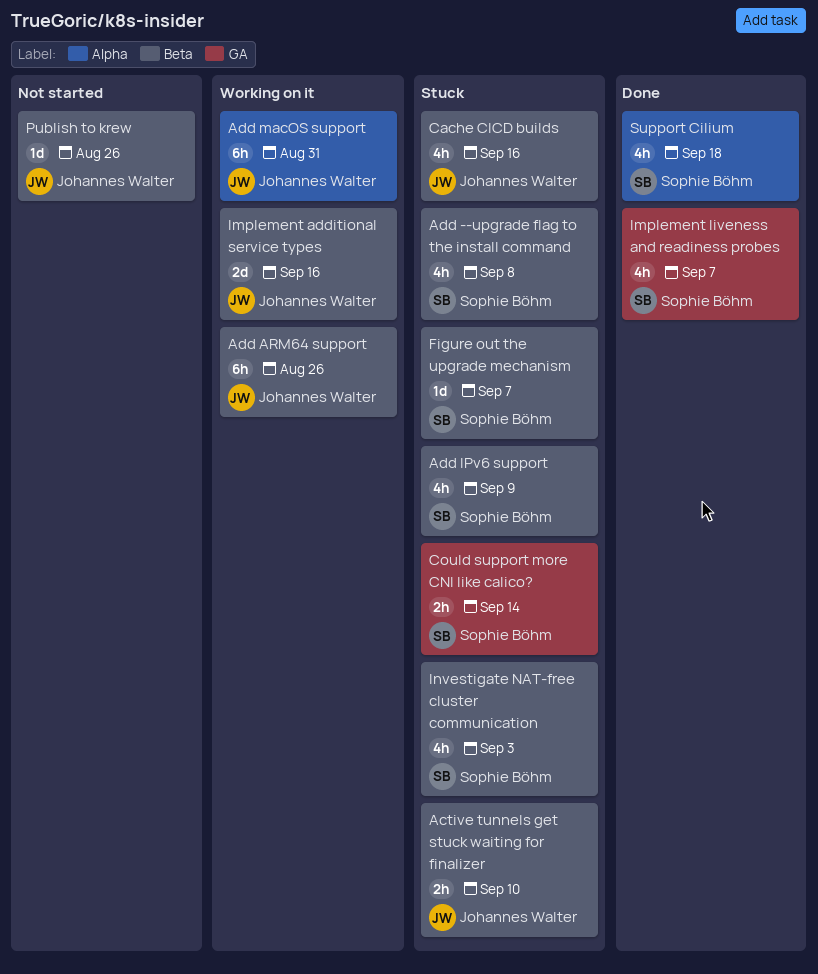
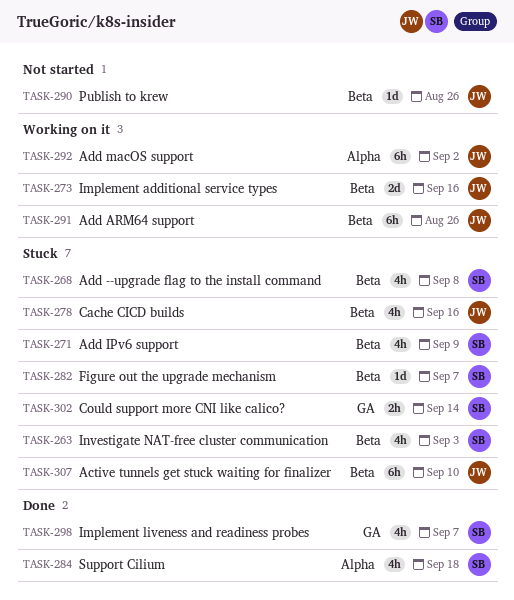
Active tunnels get stuck waiting for finalizer, estimate: 2h -> 6h
Add macOS support, due: Aug 31 -> Sep 2

